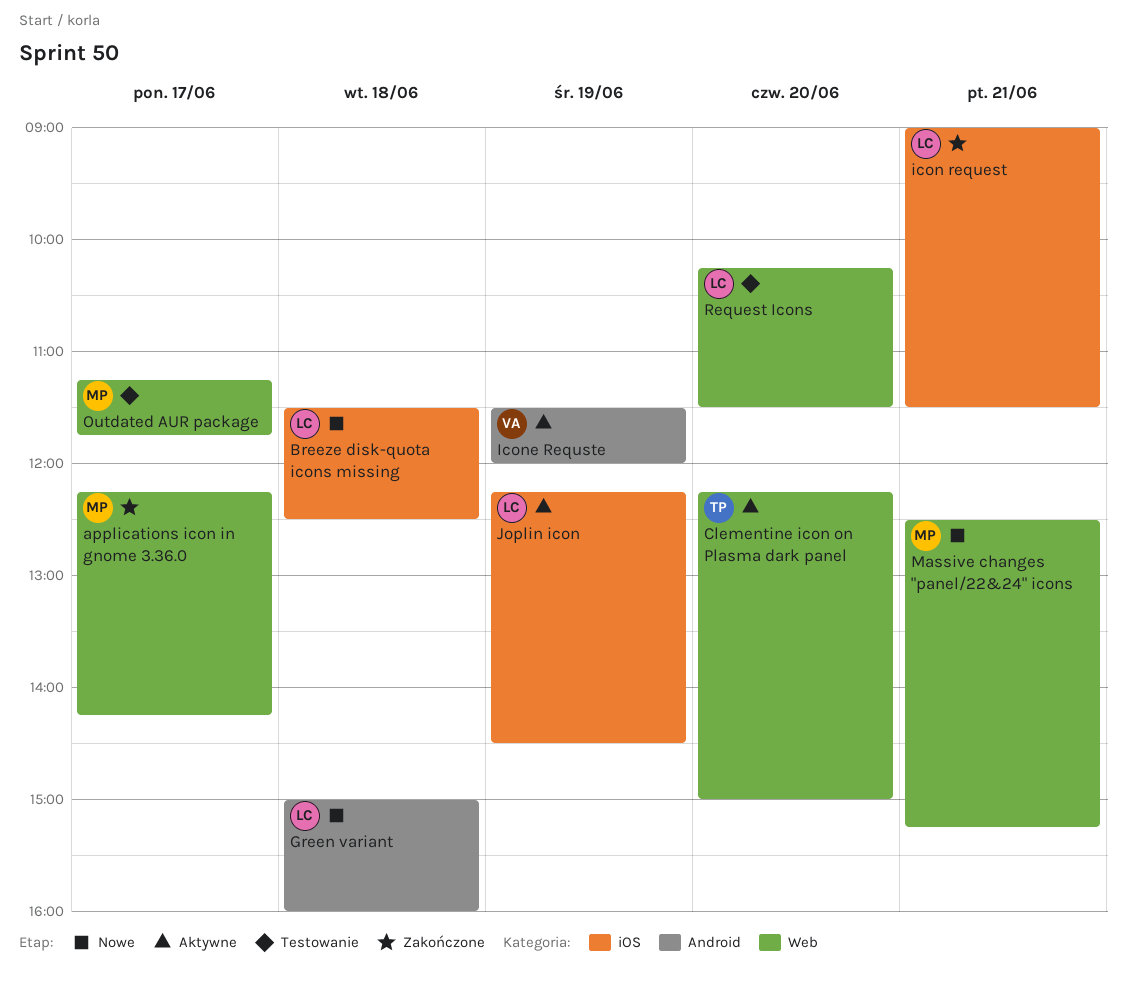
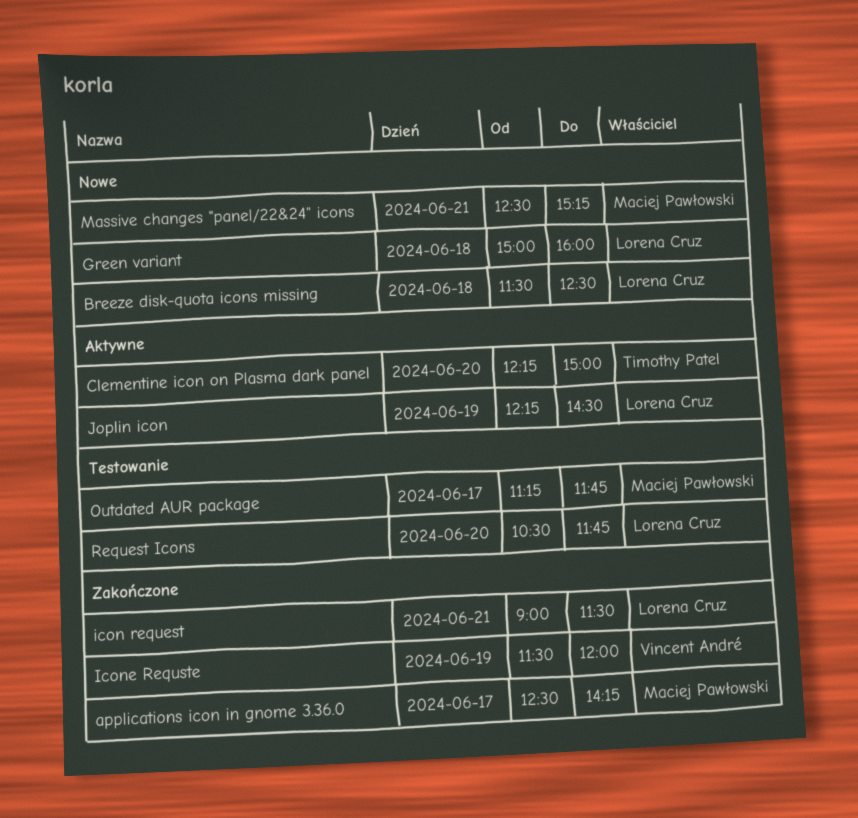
applications icon in gnome 3.36.0, begins: 12:15 -> 12:30
Icone Requste, status: Aktywne -> Zakończone
Request Icons, begins: 10:15 -> 10:30
Request Icons, ends: 11:30 -> 11:45

